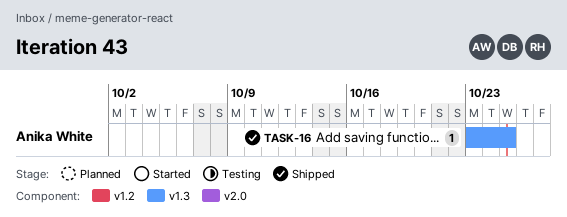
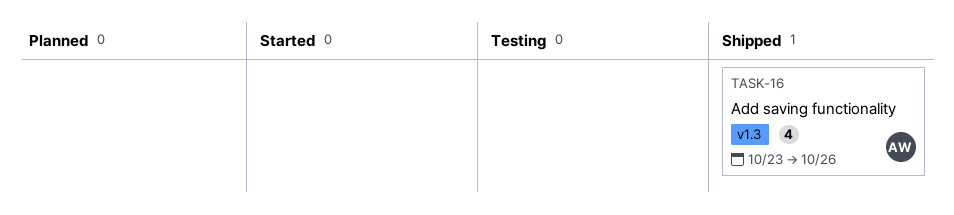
TASK-16, estimate: 1 -> 4
TASK-16, due: Oct 25 -> Oct 26

